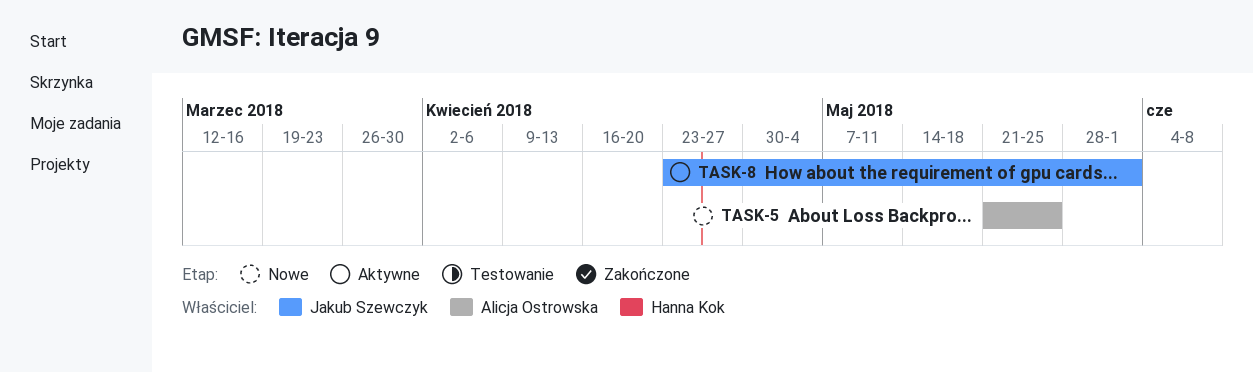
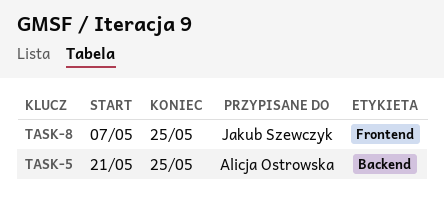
TASK-8, start: Apr 23 -> May 7
TASK-8, due: Jun 1 -> May 25

